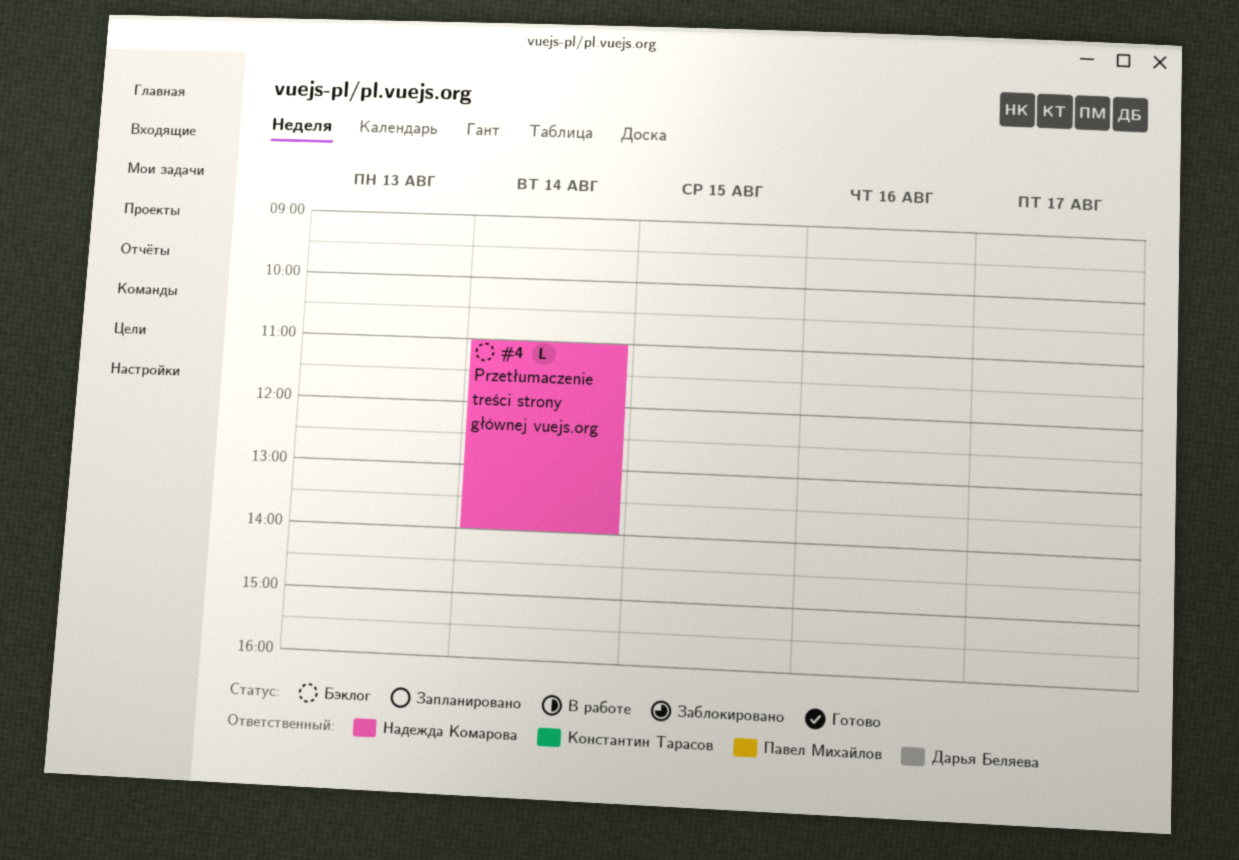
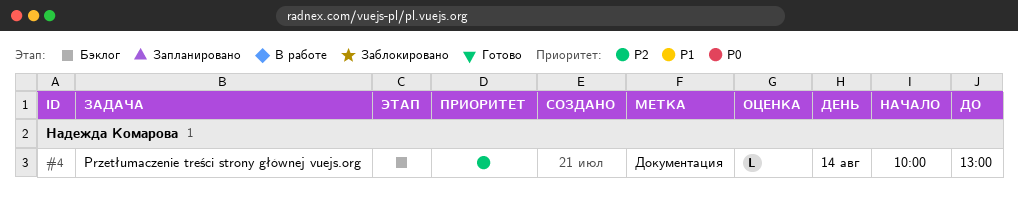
#4, begins: 11:00 -> 10:00
#4, ends: 14:00 -> 13:00

